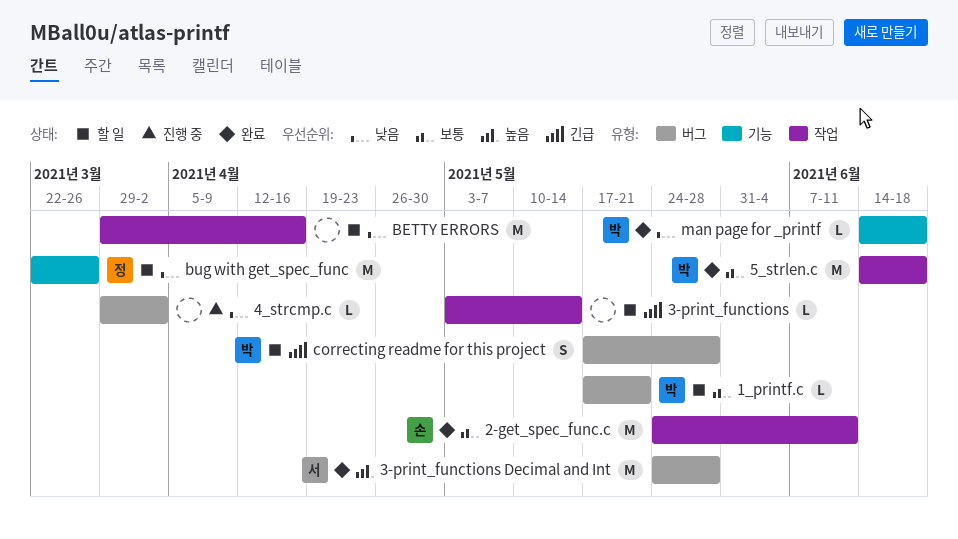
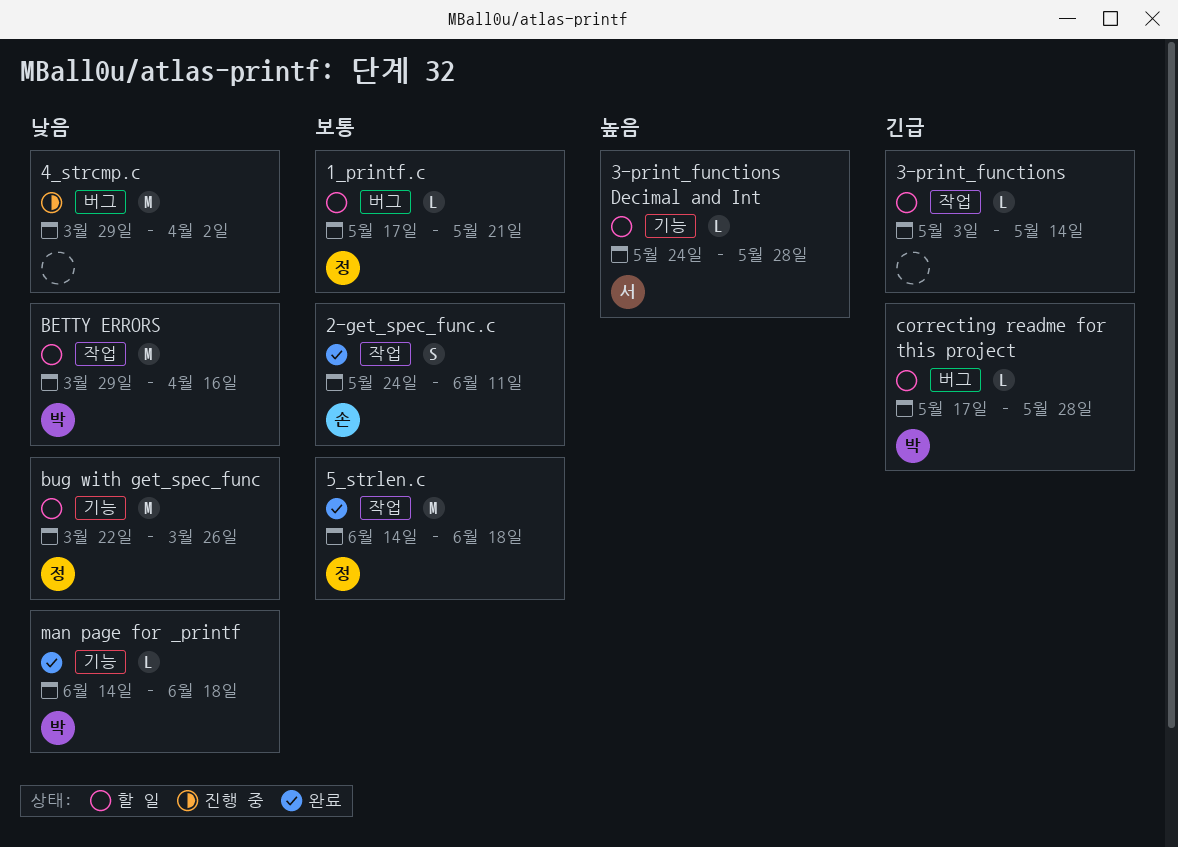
1_printf.c, owner: 박 -> 정
2-get_spec_func.c, estimate: M -> S
3-print_functions Decimal and Int, status: 완료 -> 할 일
3-print_functions Decimal and Int, label: 버그 -> 기능
3-print_functions Decimal and Int, estimate: M -> L
4_strcmp.c, estimate: L -> M
5_strlen.c, owner: 박 -> 정
BETTY ERRORS, owner: none -> 박
correcting readme for this project, estimate: S -> L

